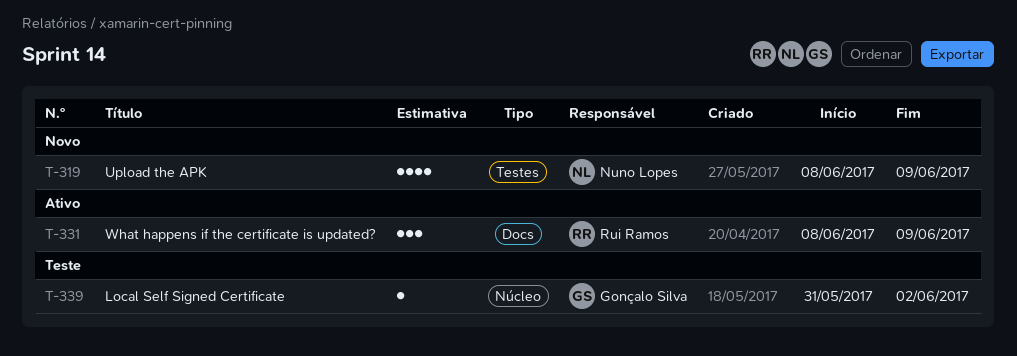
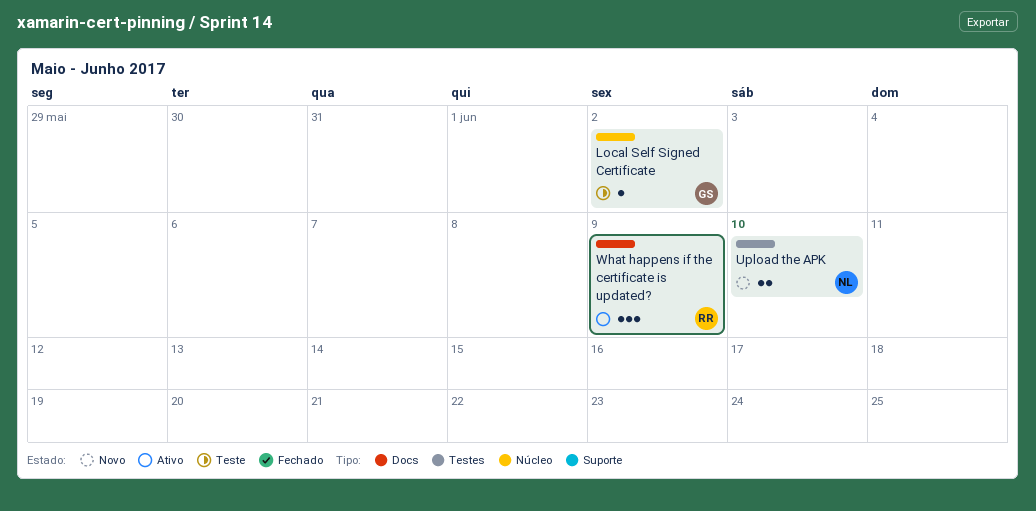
Upload the APK, estimate: 4 -> 2
Upload the APK, due: Jun 9 -> Jun 10

